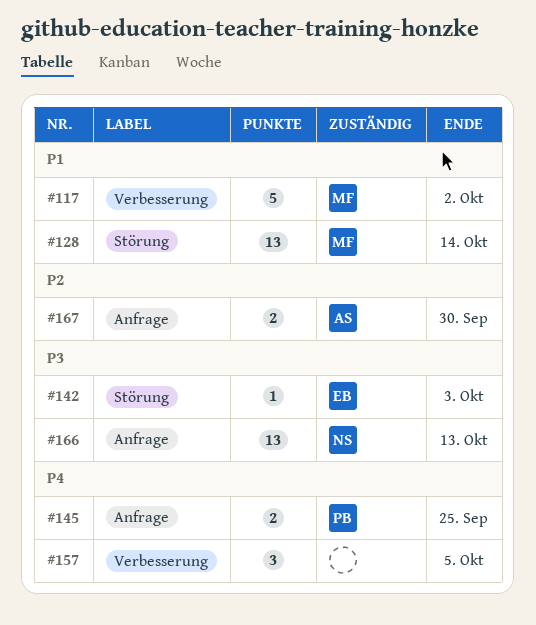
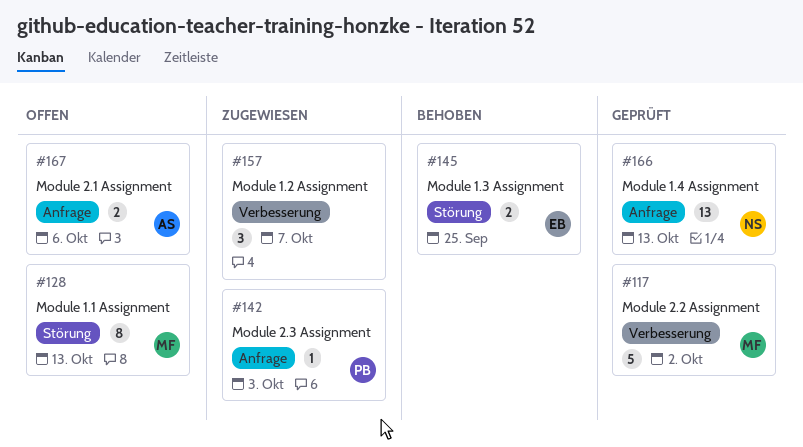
#128, estimate: 13 -> 8
#128, due: Oct 14 -> Oct 13
#142, owner: EB -> PB
#142, label: Störung -> Anfrage
#145, owner: PB -> EB
#145, label: Anfrage -> Störung
#157, due: Oct 5 -> Oct 7
#167, due: Sep 30 -> Oct 6

